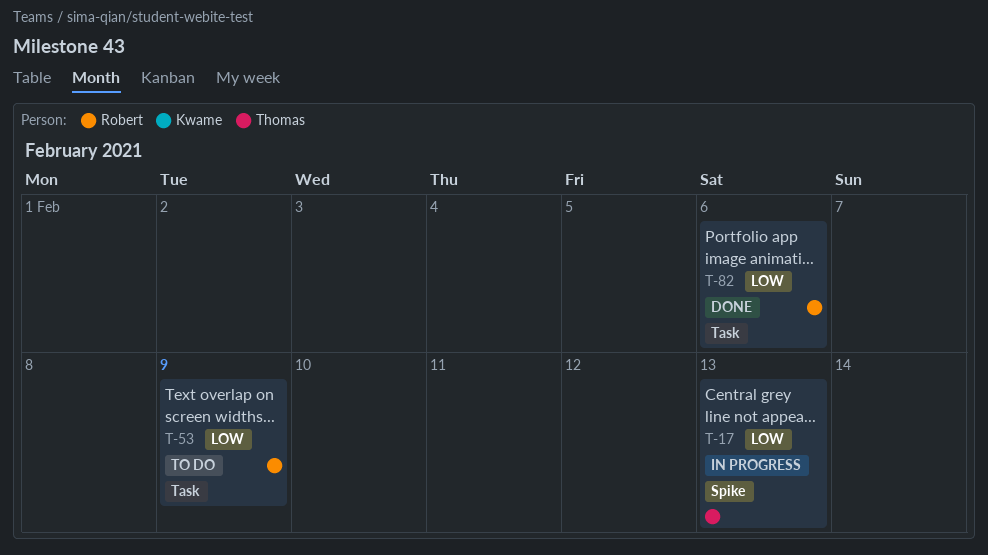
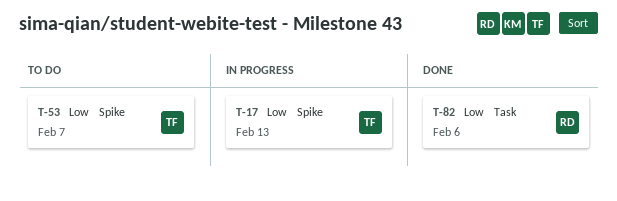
T-53, owner: Robert -> Thomas
T-53, label: Task -> Spike
T-53, due: Feb 9 -> Feb 7

